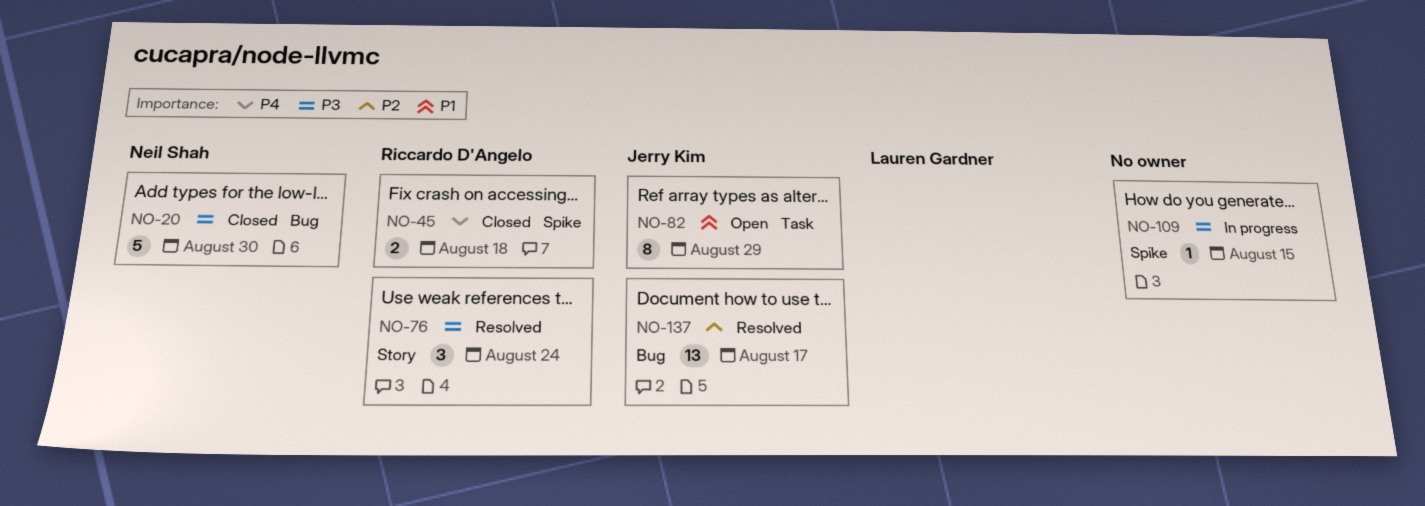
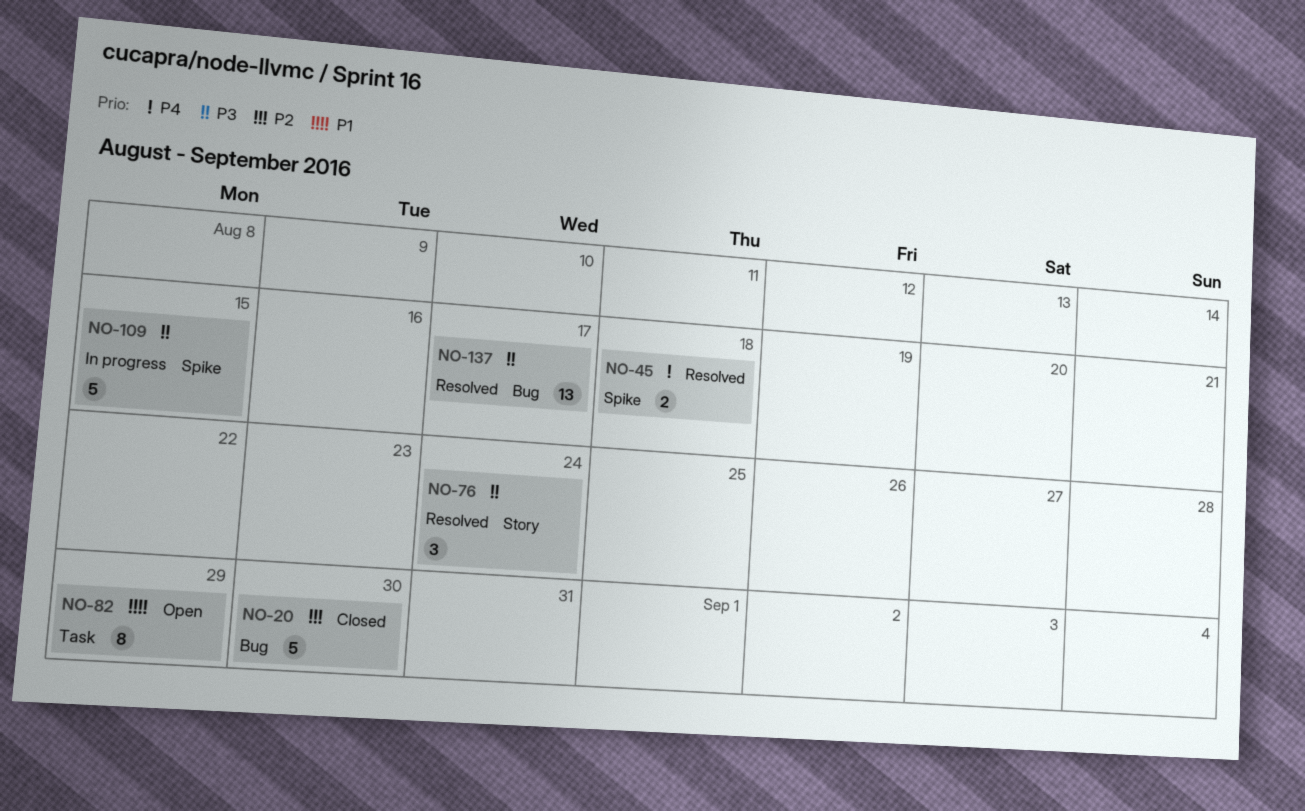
NO-20, priority: P3 -> P2
NO-45, status: Closed -> Resolved
NO-109, estimate: 1 -> 5
NO-137, priority: P2 -> P3

